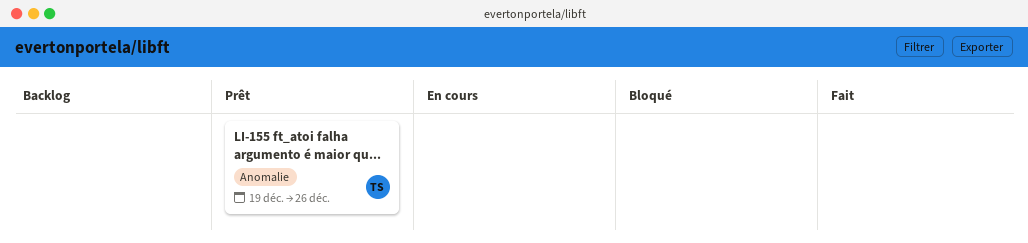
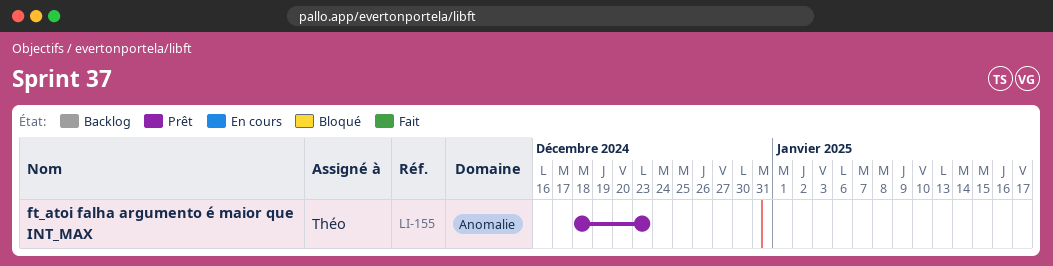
LI-155, start: Dec 19 -> Dec 18
LI-155, due: Dec 26 -> Dec 23

